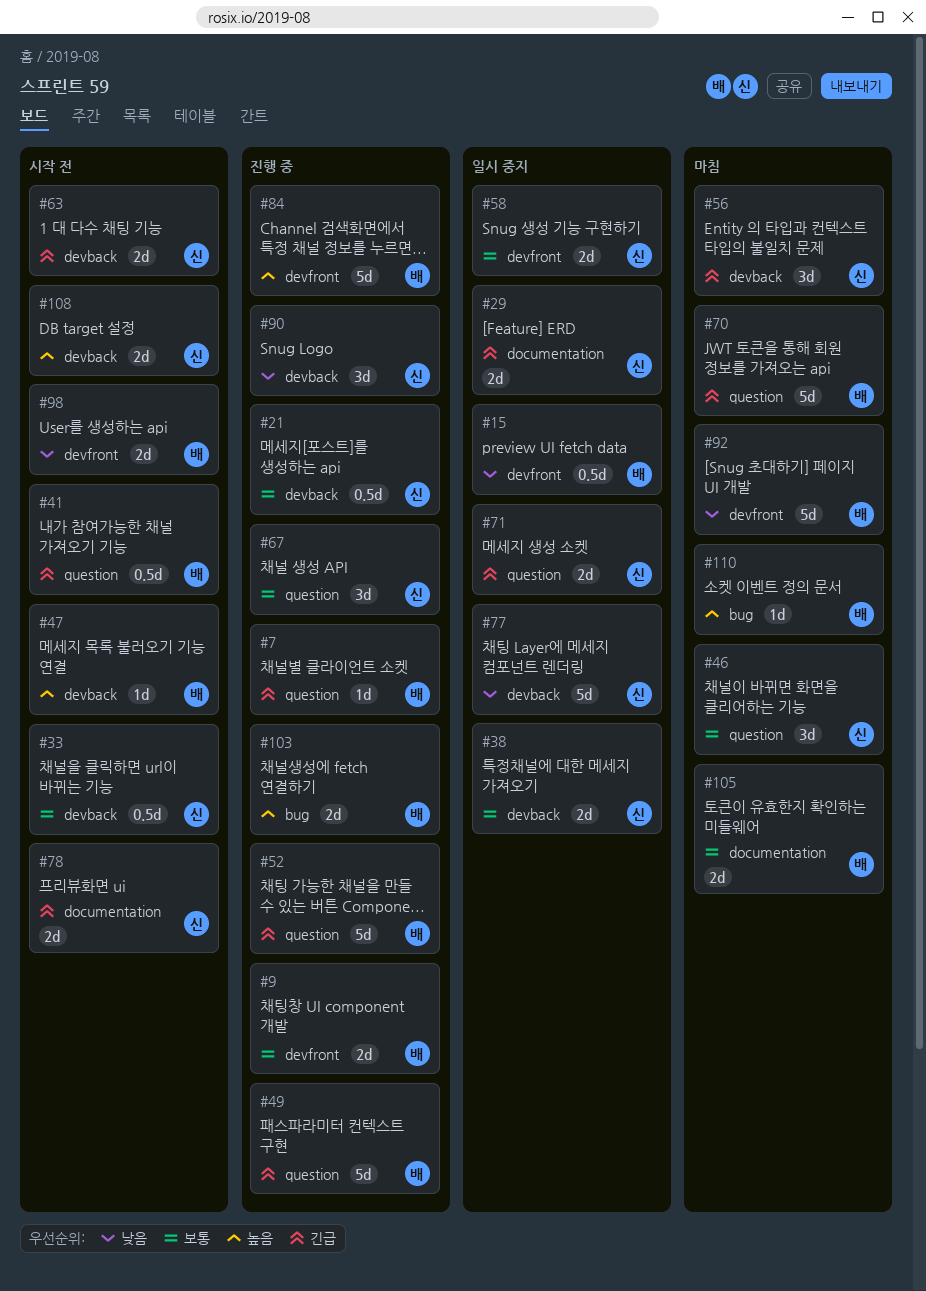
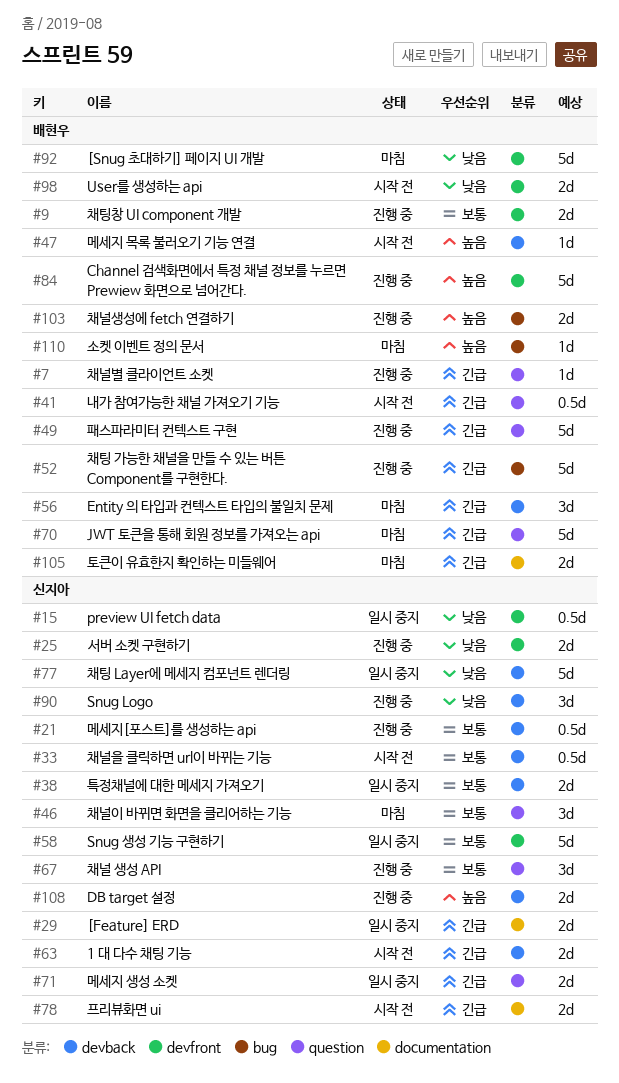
#15, owner: 배현우 -> 신지아
#25: none -> present
#52, label: question -> bug
#56, owner: 신지아 -> 배현우
#58, estimate: 2d -> 5d
#105, priority: 보통 -> 긴급
#108, status: 시작 전 -> 진행 중

